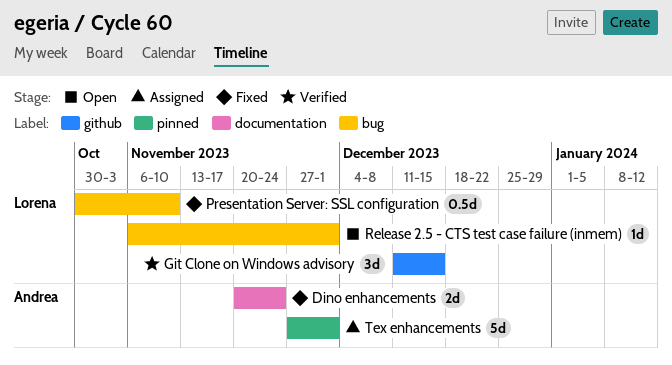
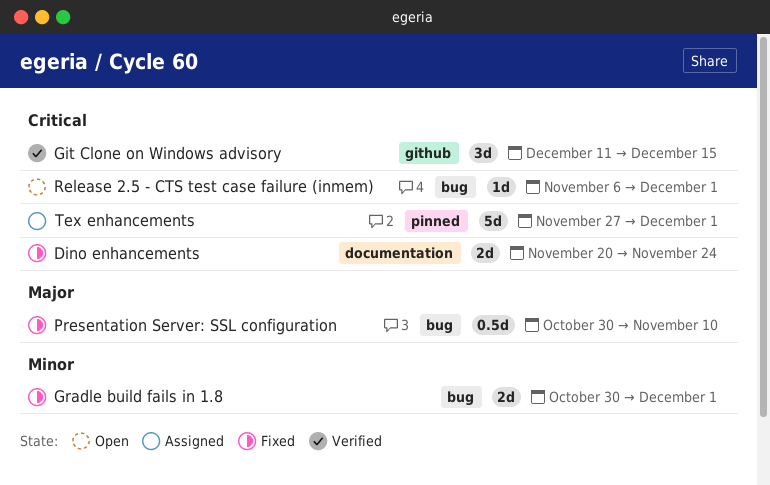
Gradle build fails in 1.8: none -> present

